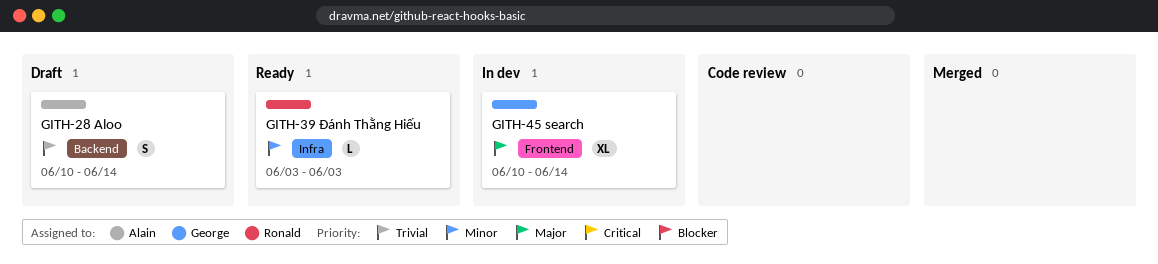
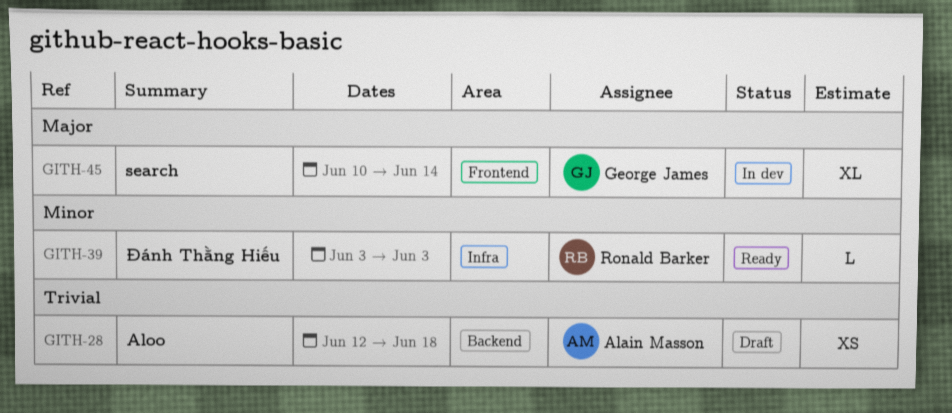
GITH-28, estimate: S -> XS
GITH-28, start: Jun 10 -> Jun 12
GITH-28, due: Jun 14 -> Jun 18

